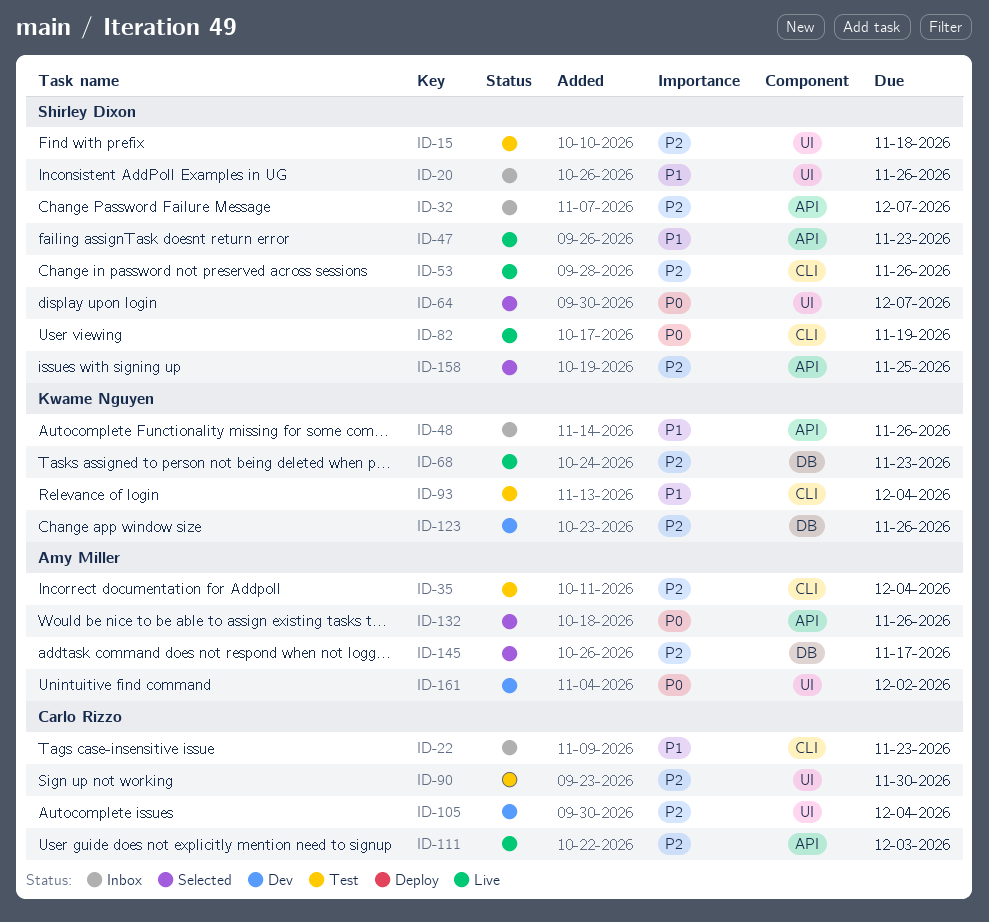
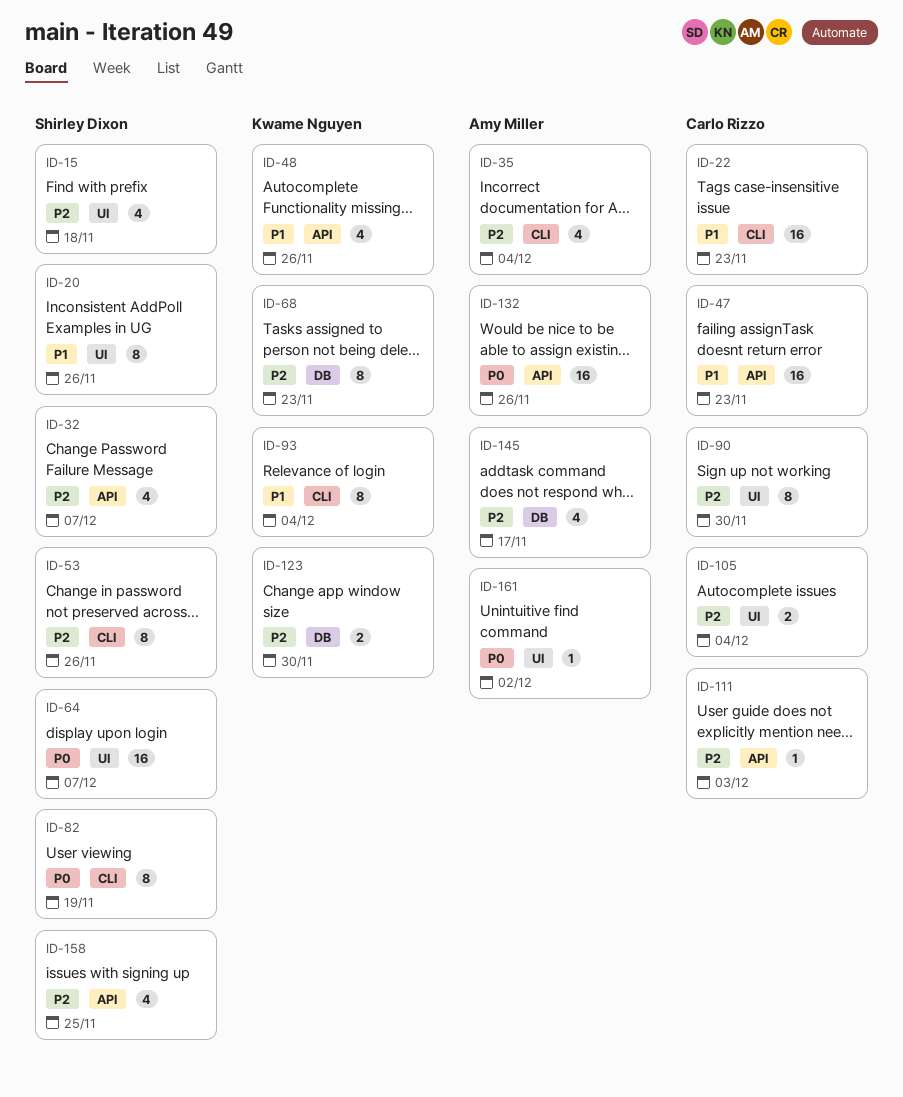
ID-47, owner: Shirley Dixon -> Carlo Rizzo
ID-123, due: Nov 26 -> Nov 30

